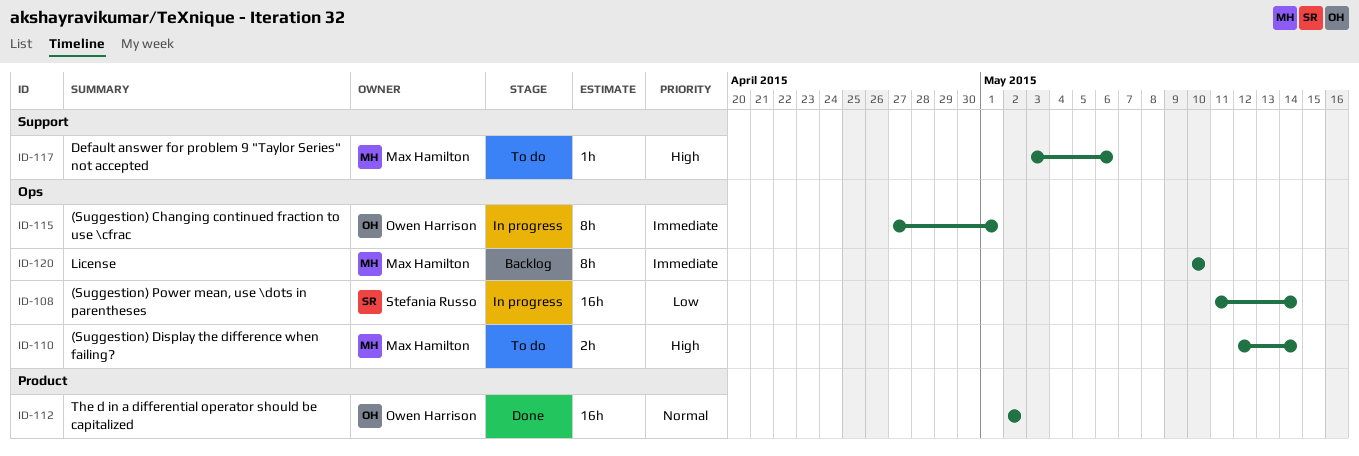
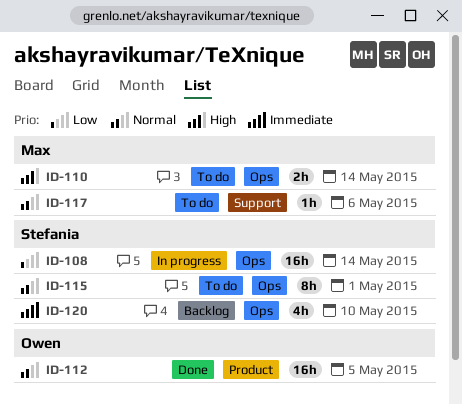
ID-112, due: May 2 -> May 5
ID-115, status: In progress -> To do
ID-115, owner: Owen Harrison -> Stefania Russo
ID-115, priority: Immediate -> Normal
ID-117, priority: High -> Normal
ID-120, owner: Max Hamilton -> Stefania Russo
ID-120, estimate: 8h -> 4h

